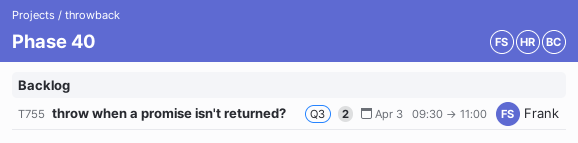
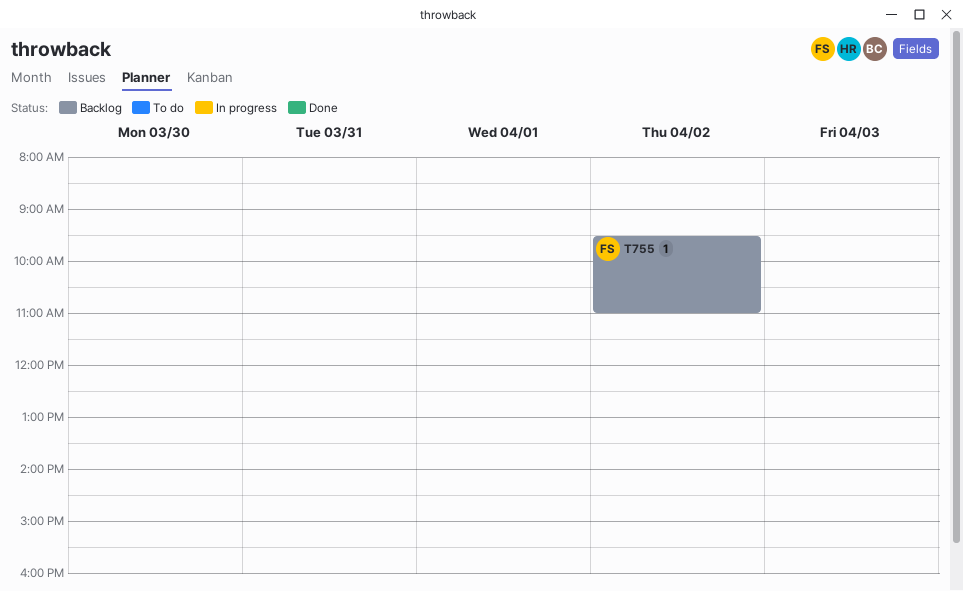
T755, estimate: 2 -> 1
T755, day: Apr 3 -> Apr 2

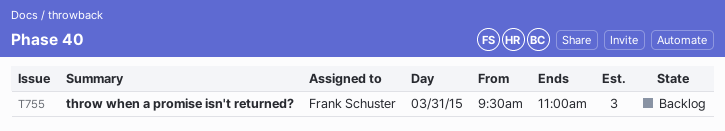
T755, estimate: 1 -> 3
T755, day: Apr 2 -> Mar 31

